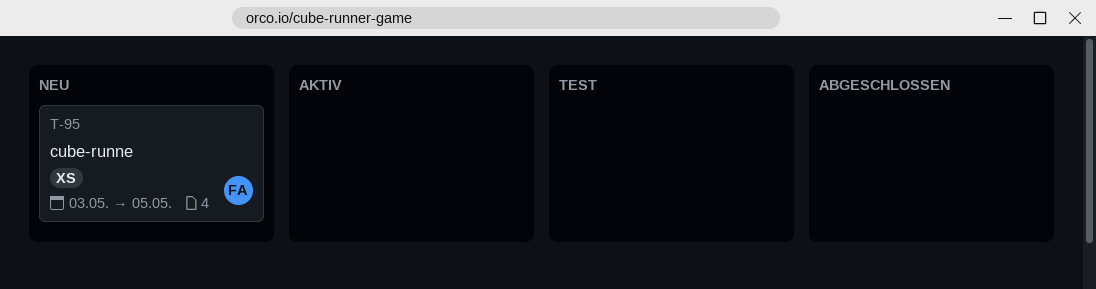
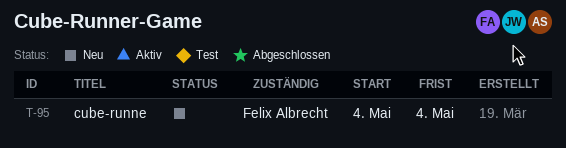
T-95, start: May 3 -> May 4
T-95, due: May 5 -> May 4

